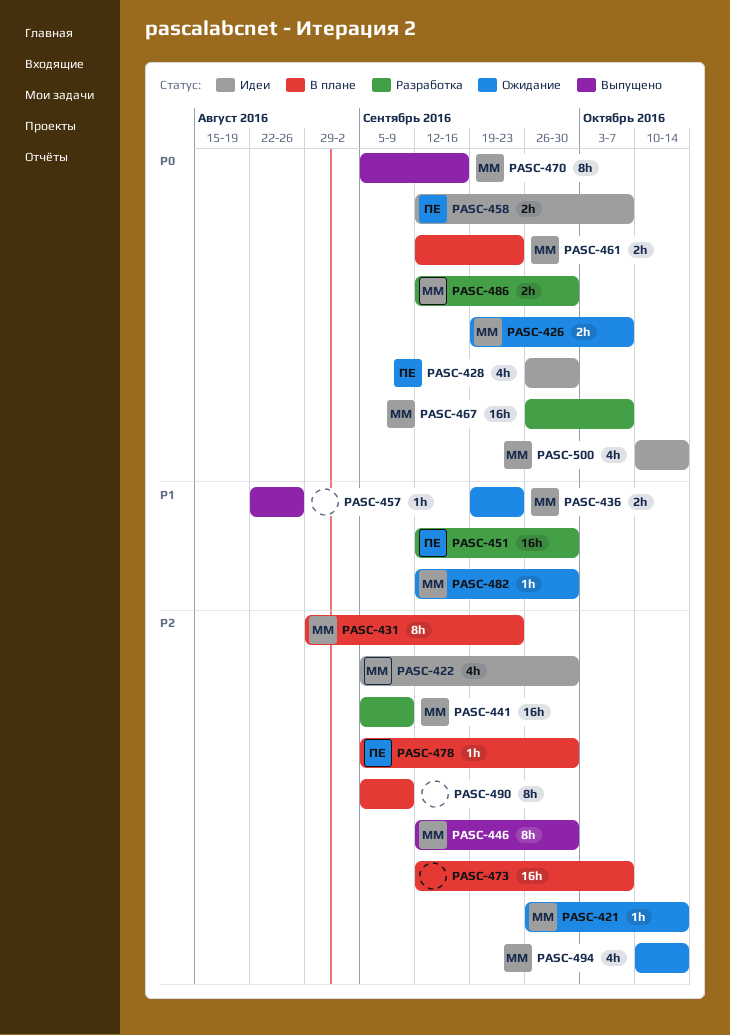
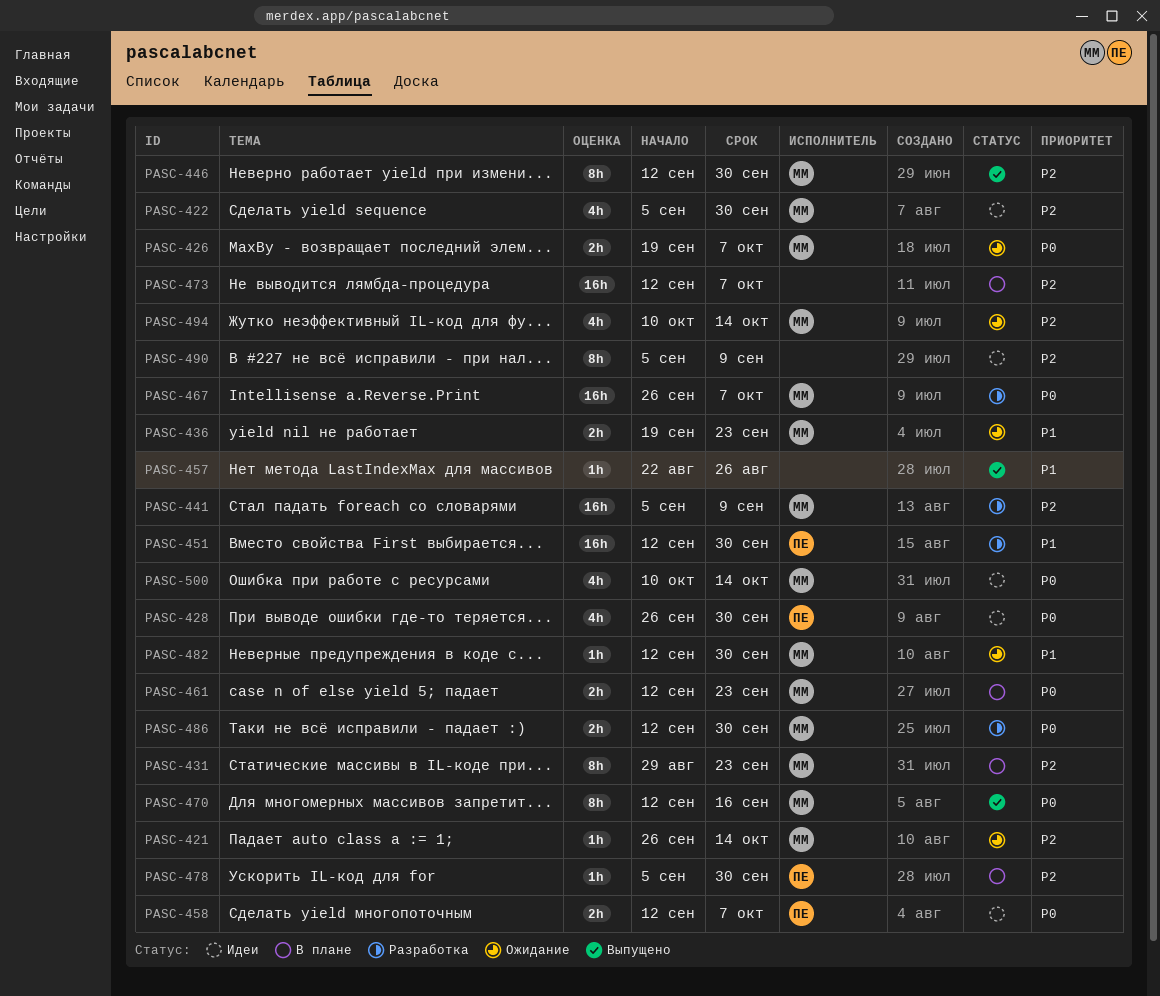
PASC-470, start: Sep 5 -> Sep 12
PASC-490, status: В плане -> Идеи

